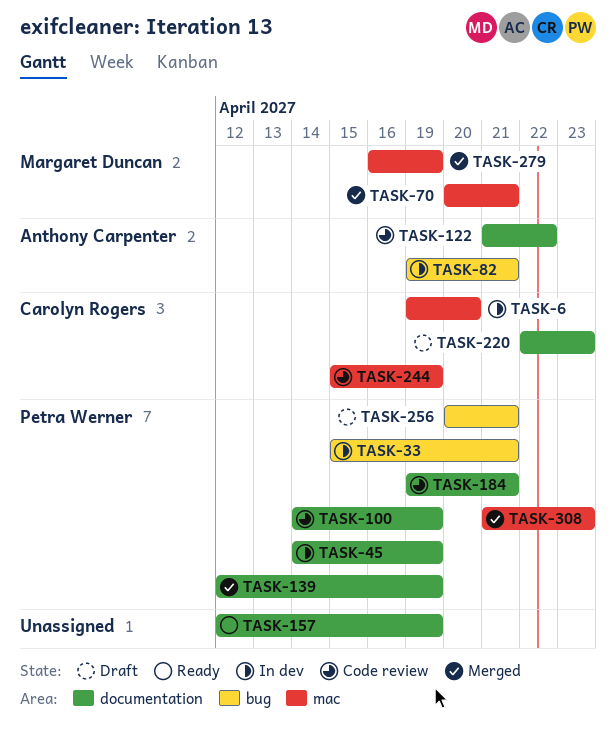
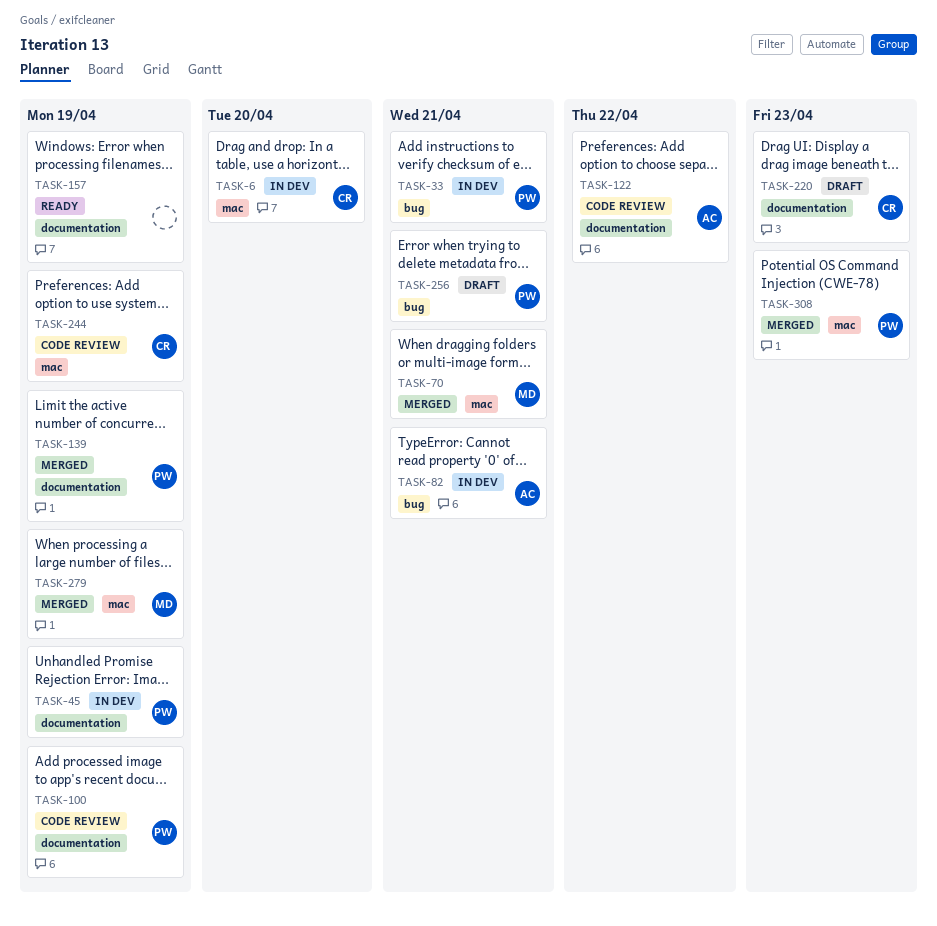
TASK-184: present -> none

